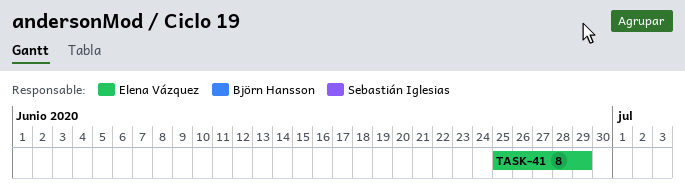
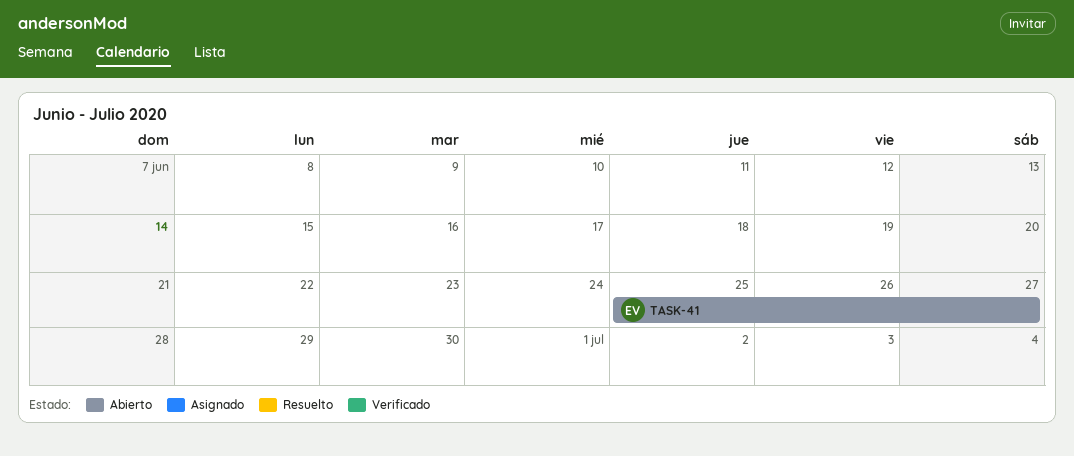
TASK-41, due: Jun 29 -> Jun 27

